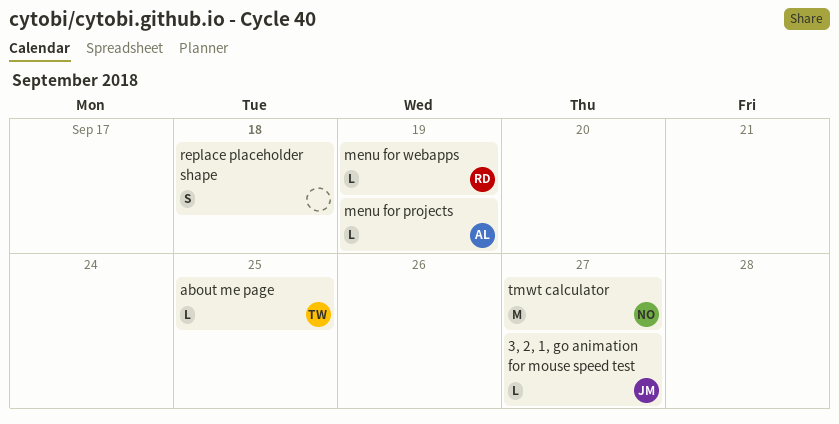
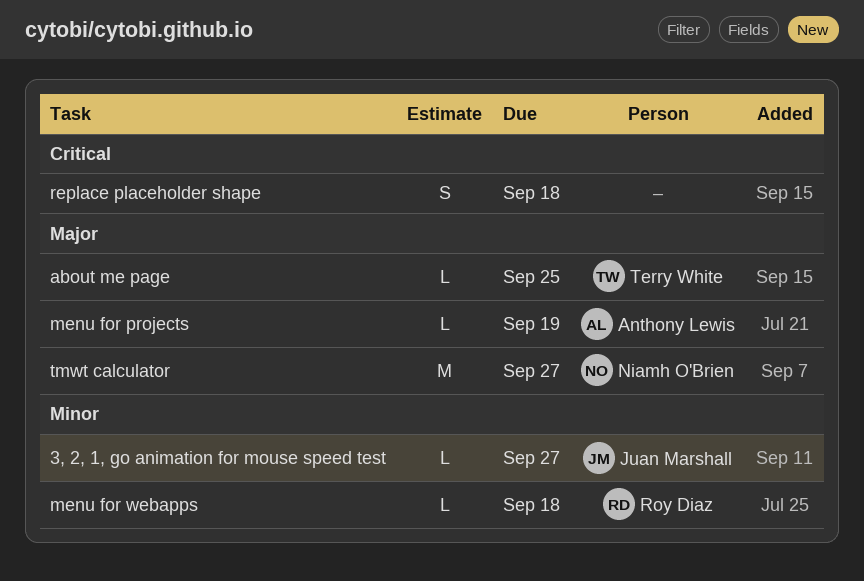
menu for webapps, due: Sep 19 -> Sep 18

